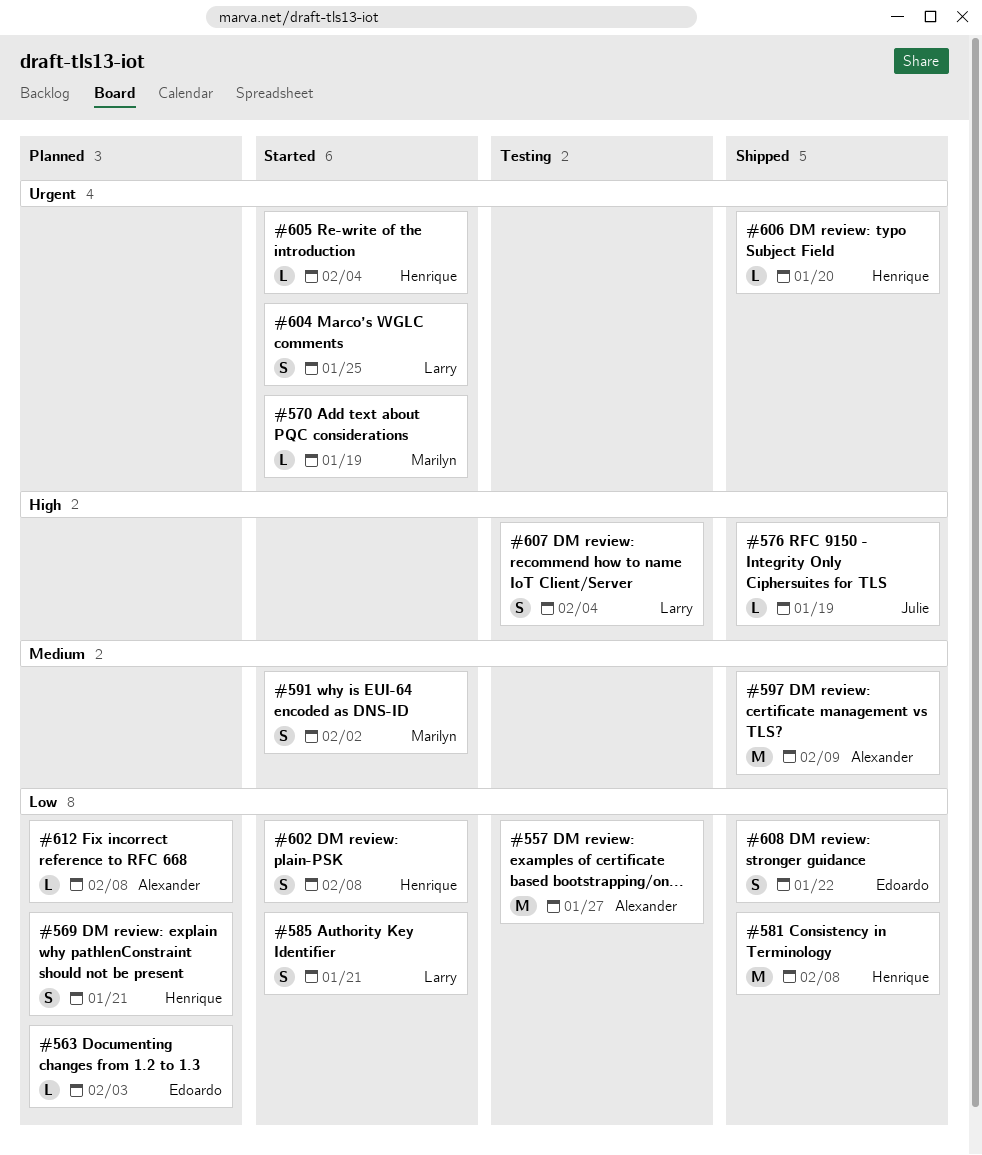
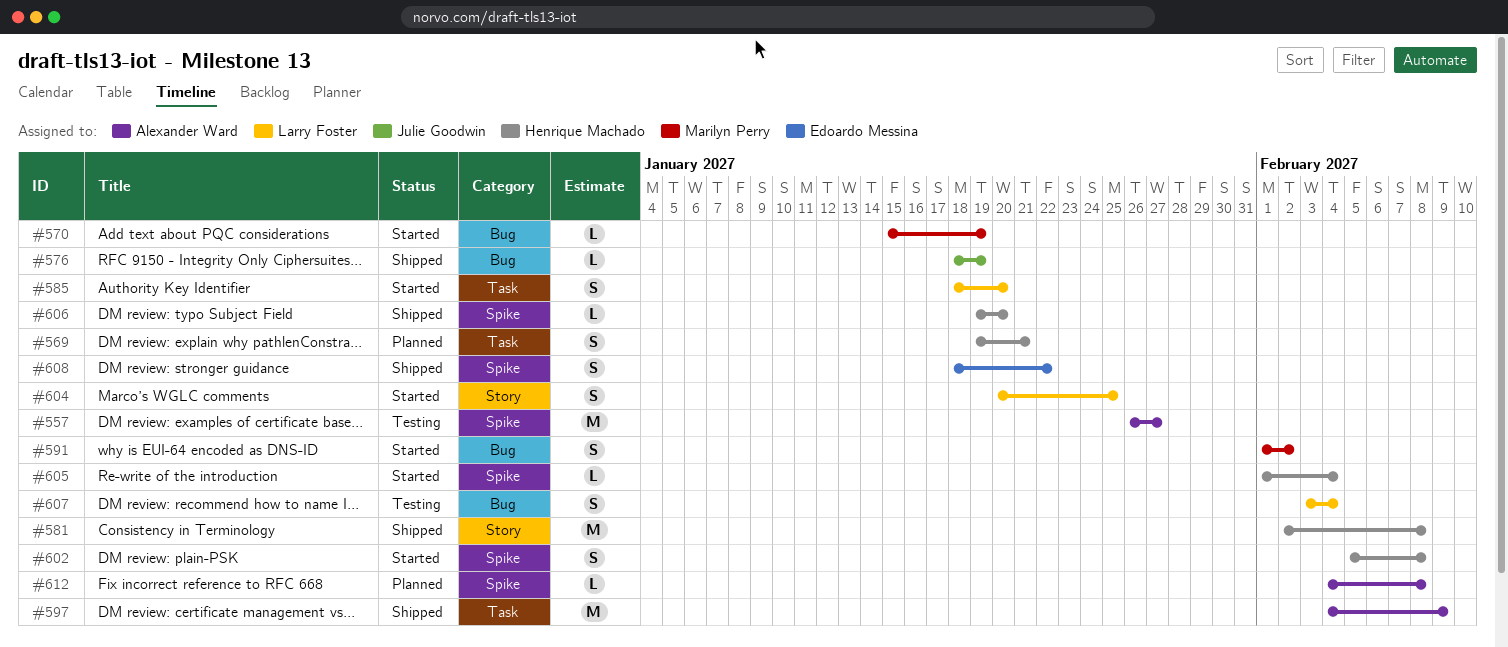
#563: present -> none
#585, due: Jan 21 -> Jan 20

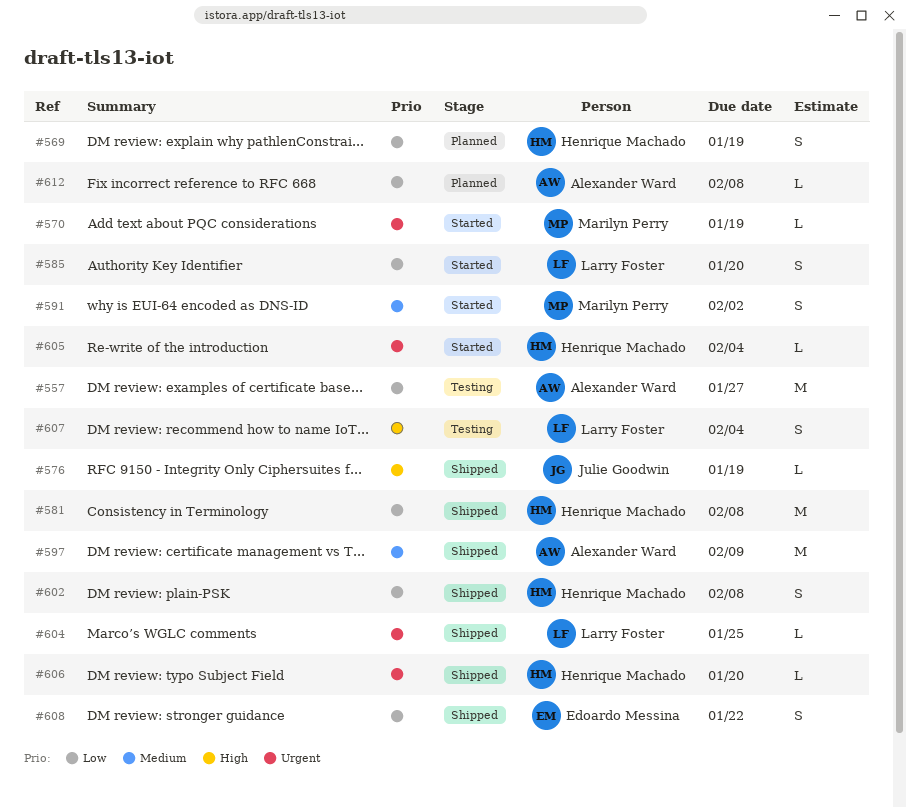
#569, due: Jan 21 -> Jan 19
#602, status: Started -> Shipped
#604, status: Started -> Shipped
#604, estimate: S -> L

